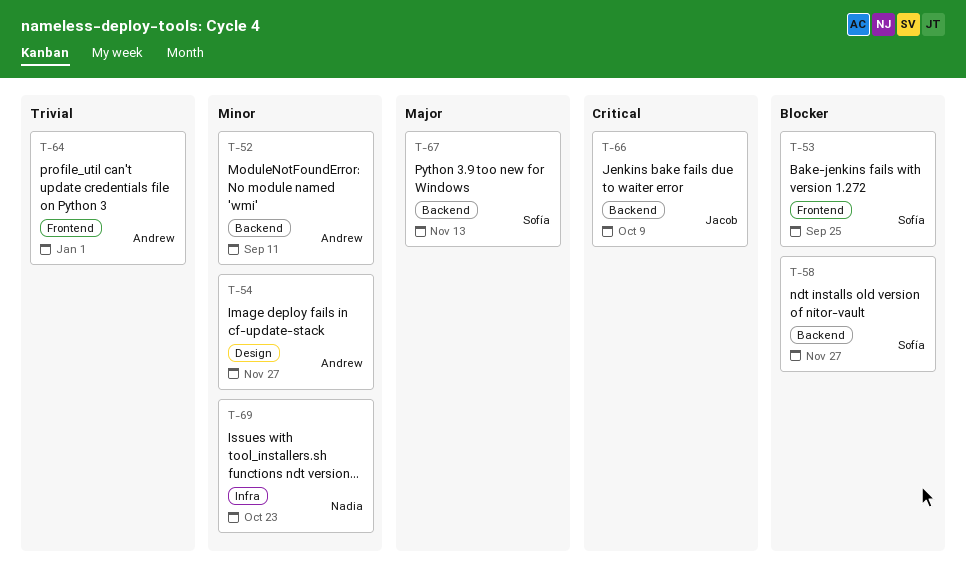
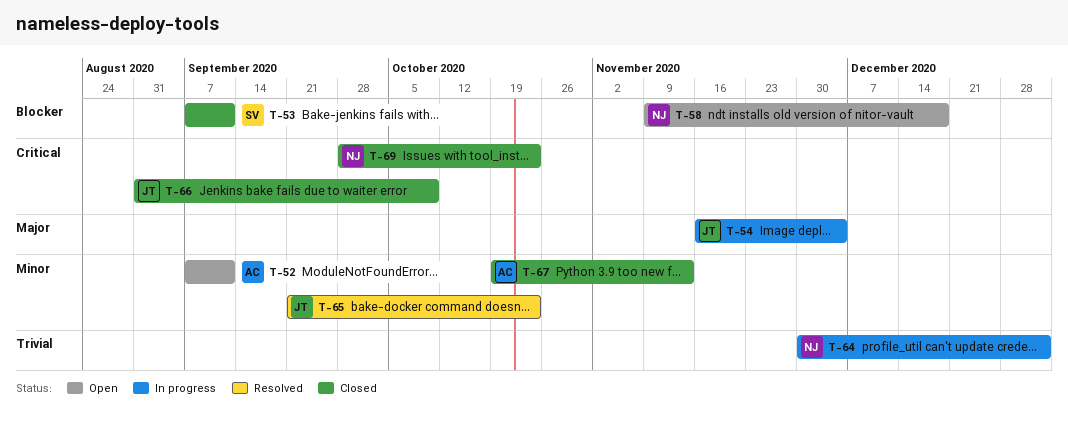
T-53, due: Sep 25 -> Sep 11
T-54, owner: Andrew -> Jacob
T-54, priority: Minor -> Major
T-54, due: Nov 27 -> Dec 4
T-58, owner: Sofía -> Nadia
T-58, due: Nov 27 -> Dec 18
T-64, owner: Andrew -> Nadia
T-65: none -> present
T-67, owner: Sofía -> Andrew
T-67, priority: Major -> Minor
T-69, priority: Minor -> Critical

